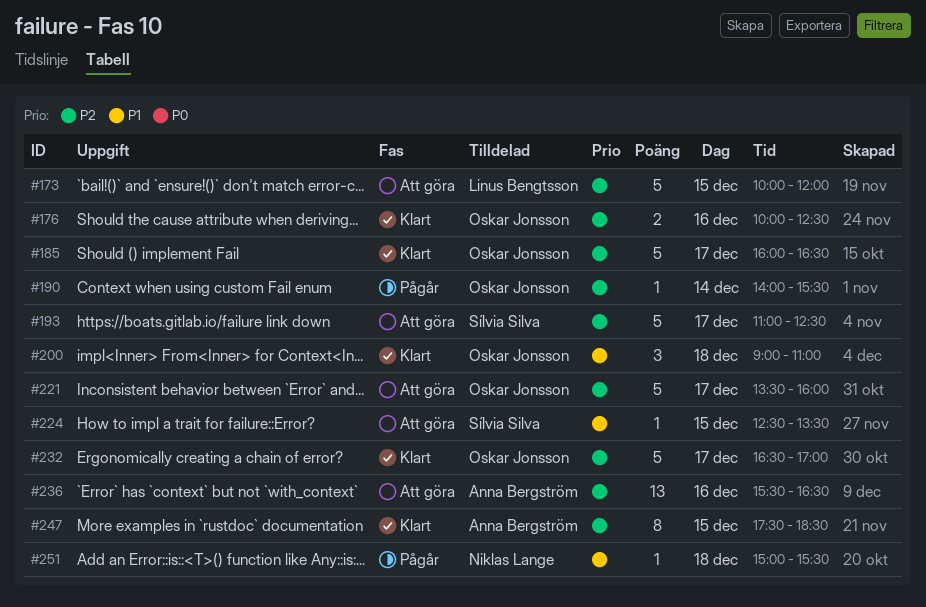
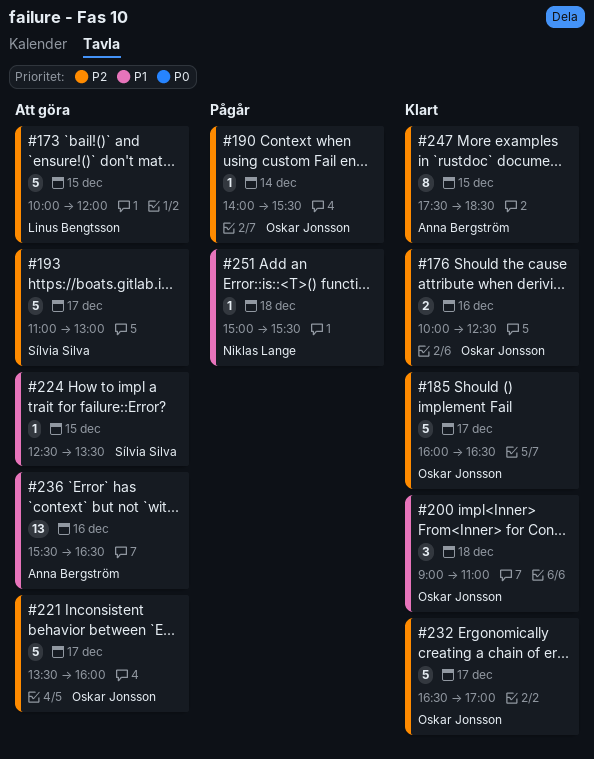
#193, ends: 12:30 -> 13:00
#236, priority: P2 -> P1

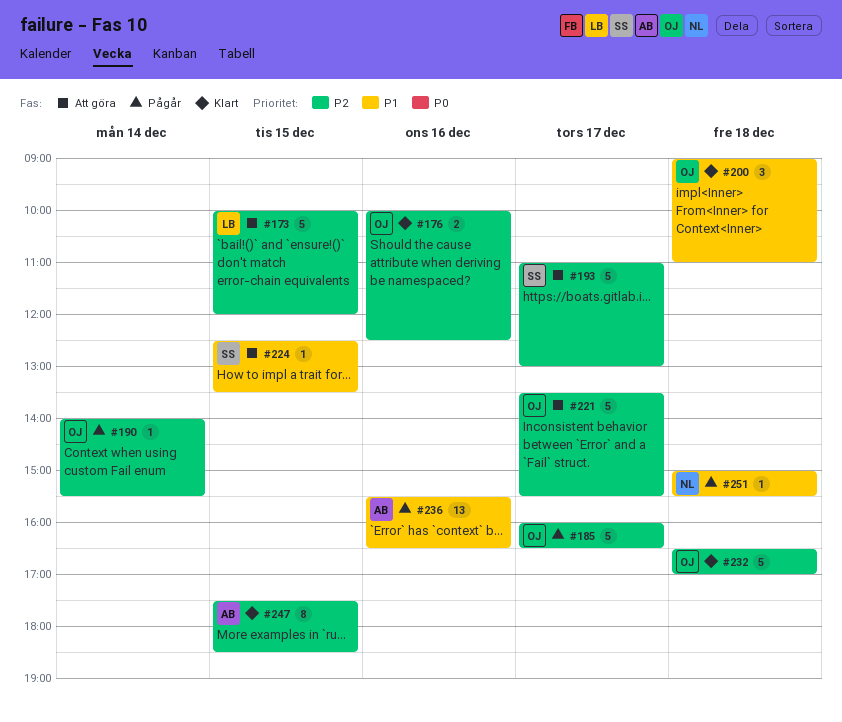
#185, status: Klart -> Pågår
#221, ends: 16:00 -> 15:30
#232, day: Dec 17 -> Dec 18
#236, status: Att göra -> Pågår

